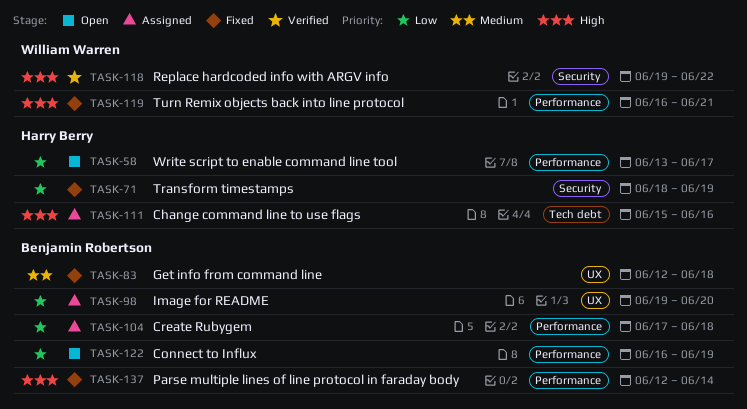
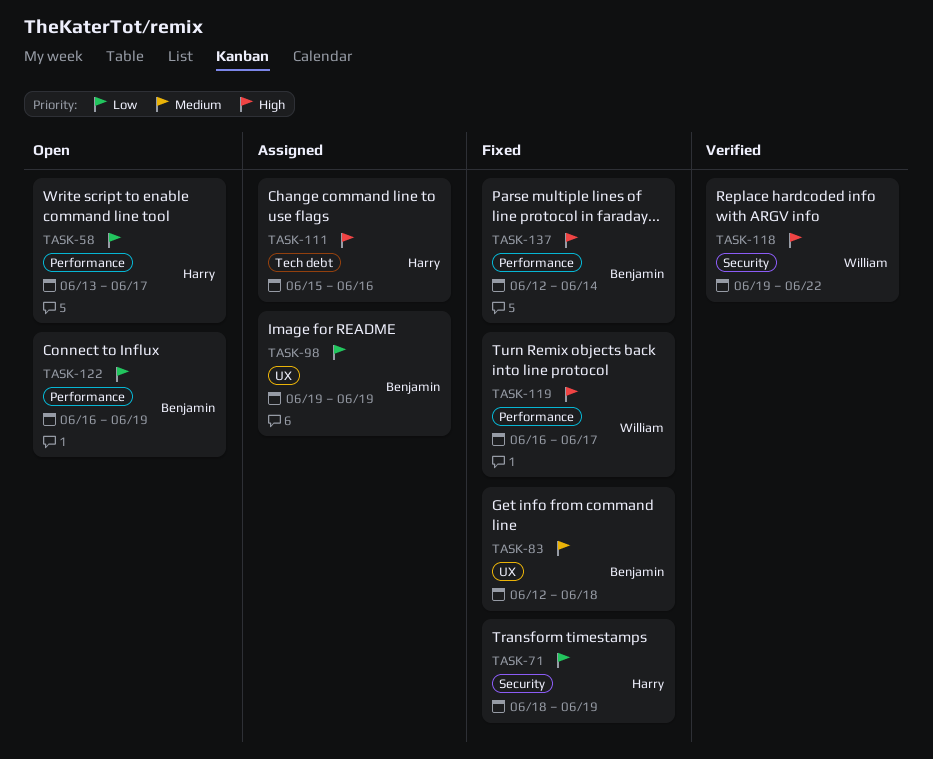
TASK-98, due: Jun 20 -> Jun 19
TASK-104: present -> none
TASK-119, due: Jun 21 -> Jun 17

